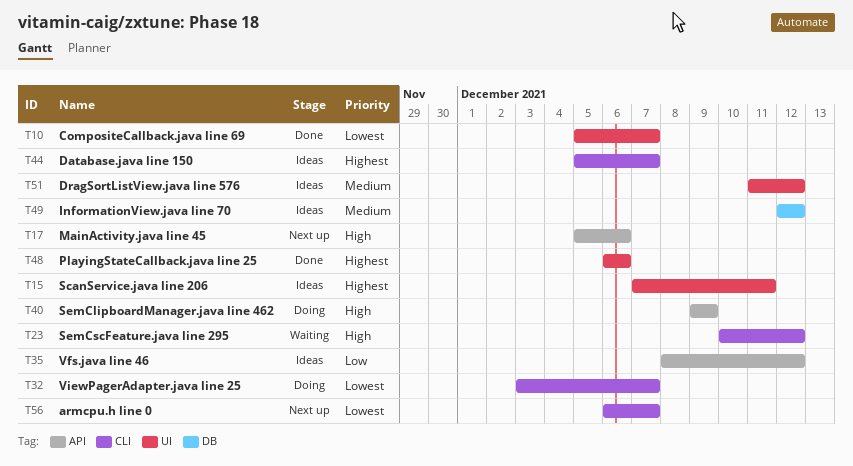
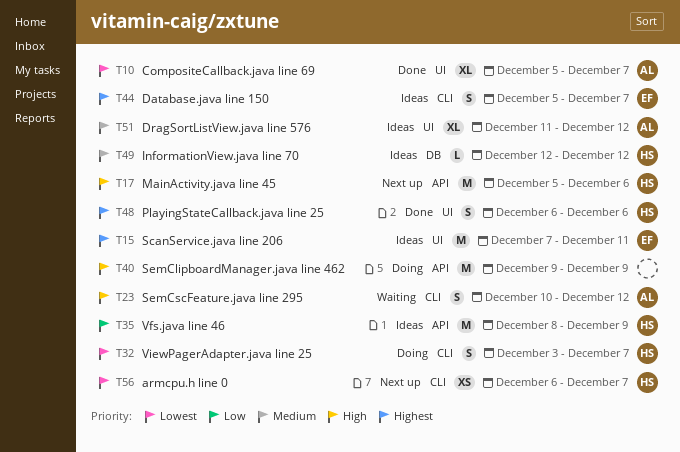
T35, due: Dec 12 -> Dec 9

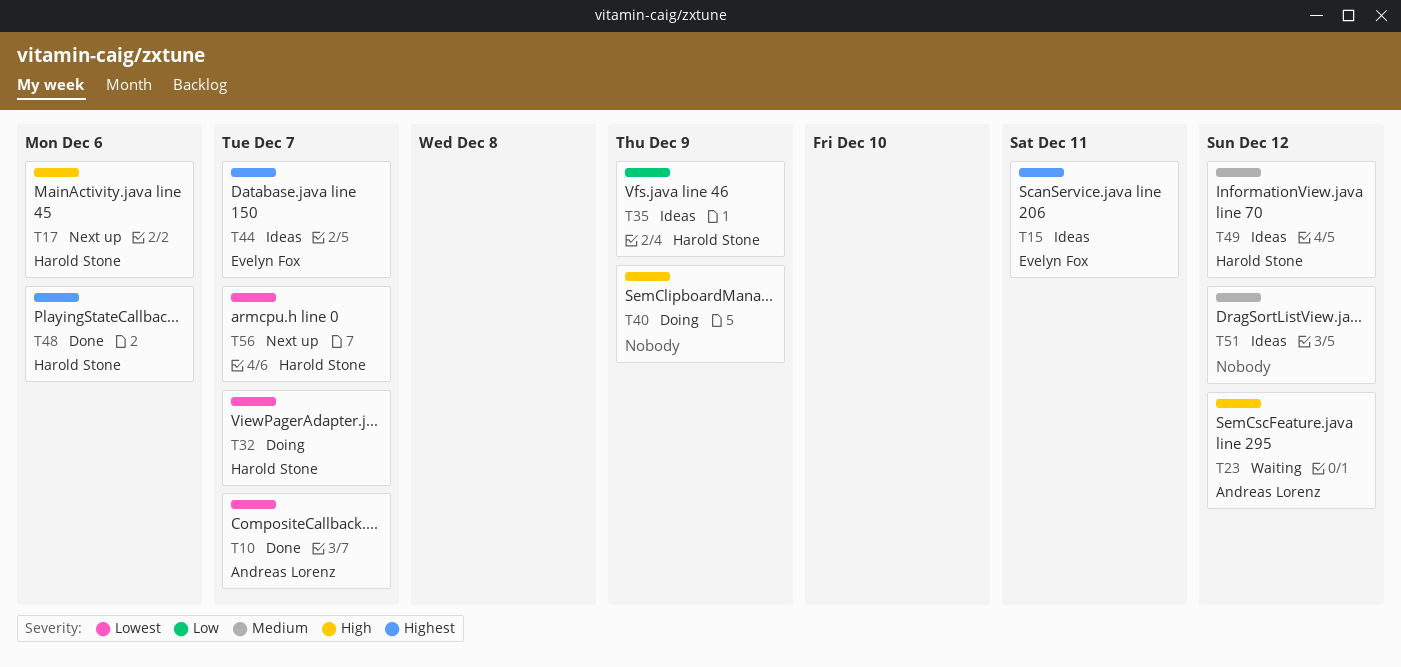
T51, owner: Andreas Lorenz -> none

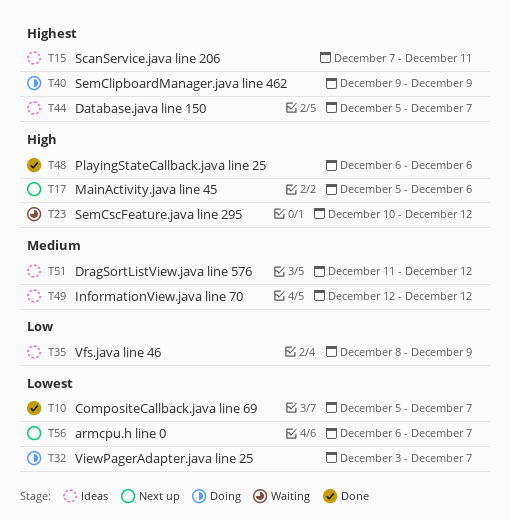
T40, priority: High -> Highest
T48, priority: Highest -> High

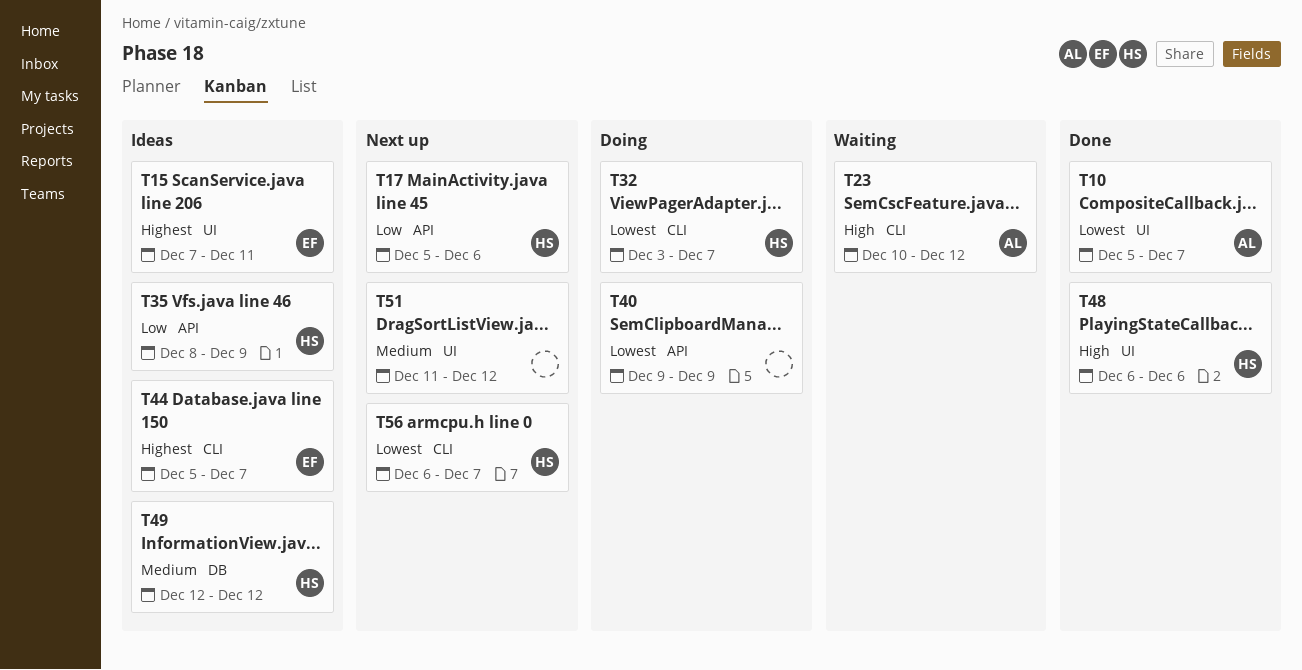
T17, priority: High -> Low
T40, priority: Highest -> Lowest
T51, status: Ideas -> Next up

